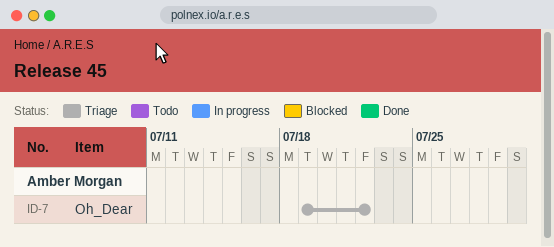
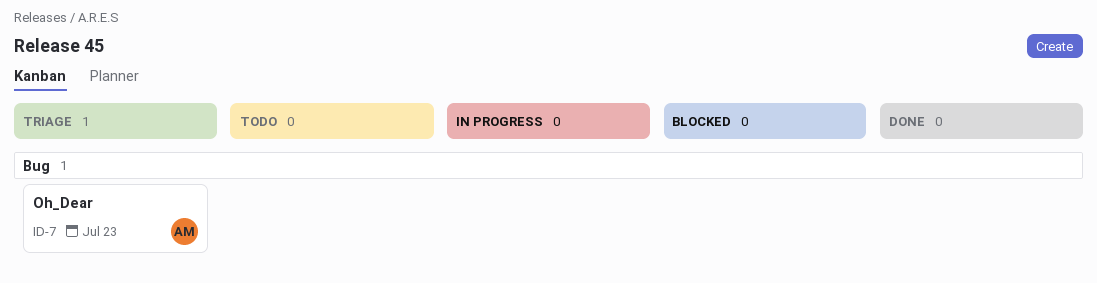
ID-7, due: Jul 22 -> Jul 23

